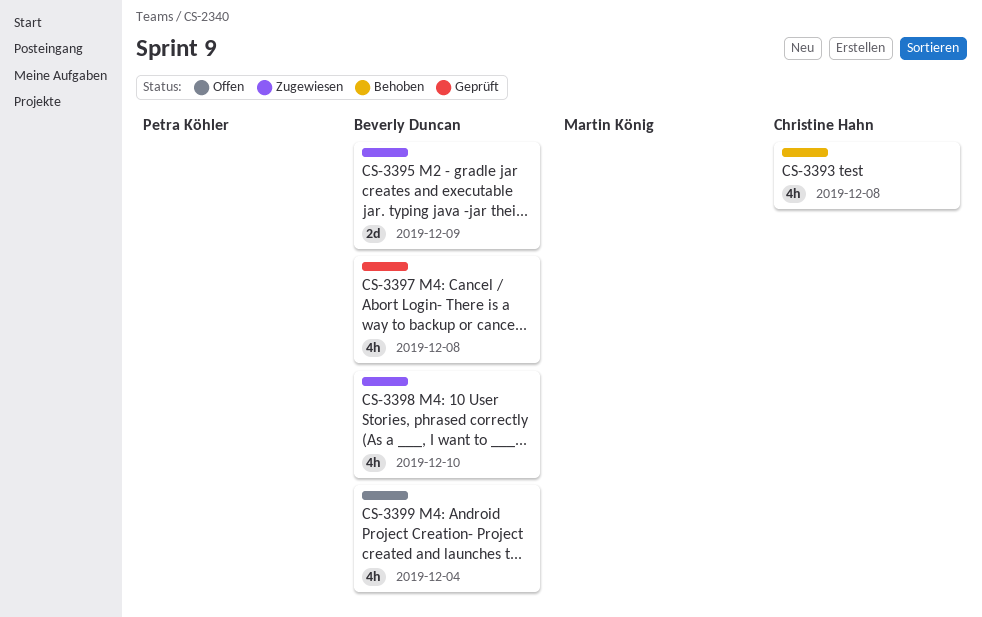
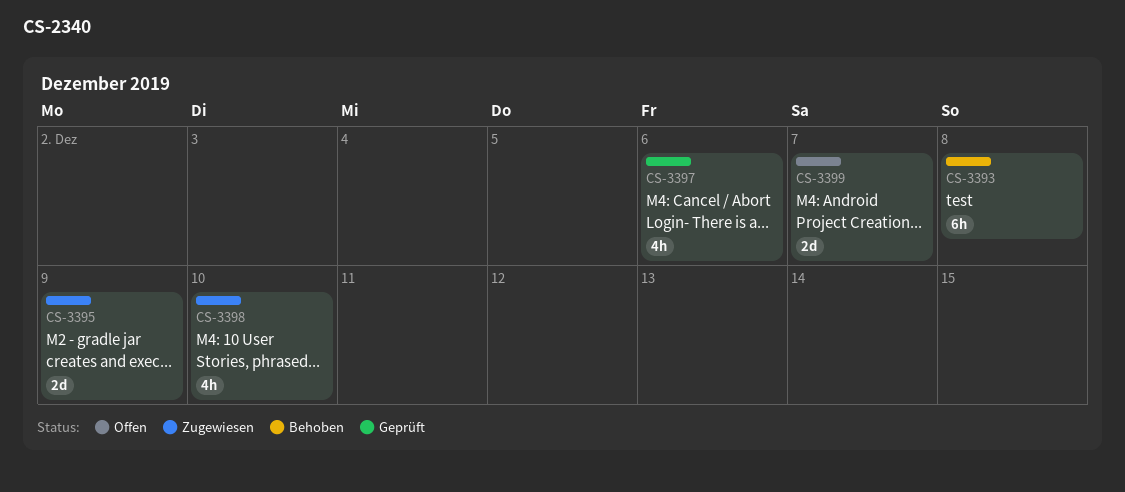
CS-3393, estimate: 4h -> 6h
CS-3397, due: Dec 8 -> Dec 6
CS-3399, estimate: 4h -> 2d
CS-3399, due: Dec 4 -> Dec 7

